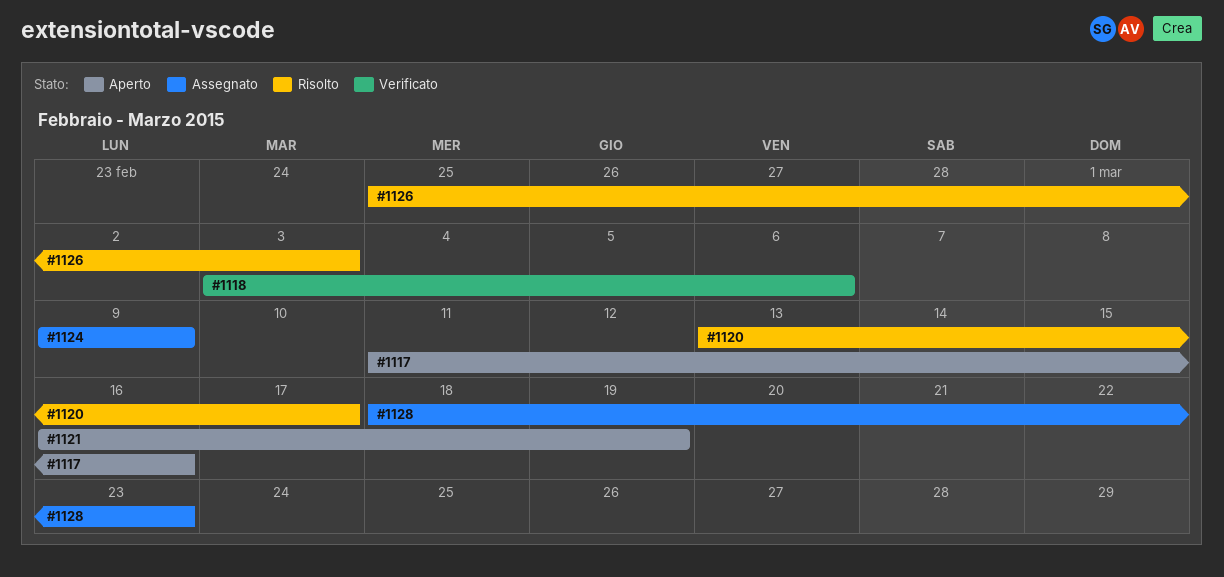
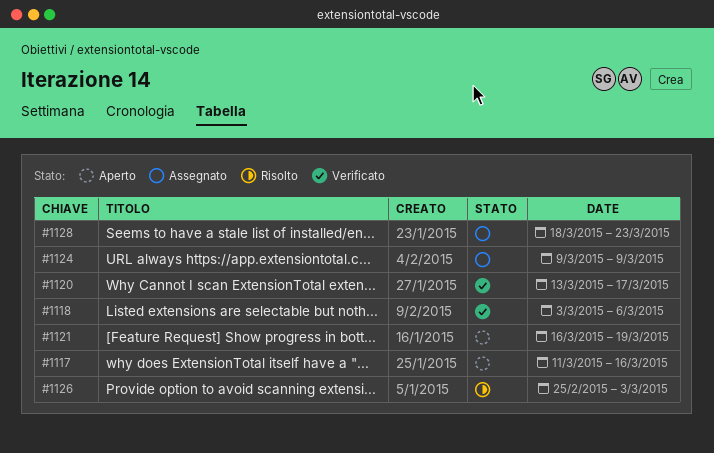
#1120, status: Risolto -> Verificato

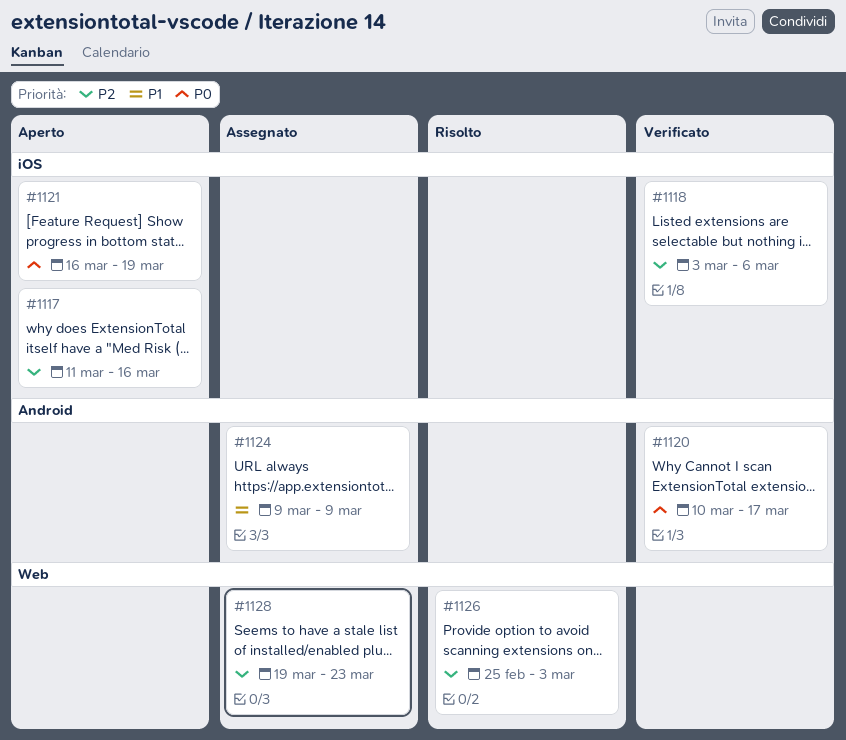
#1120, start: Mar 13 -> Mar 10
#1128, start: Mar 18 -> Mar 19

